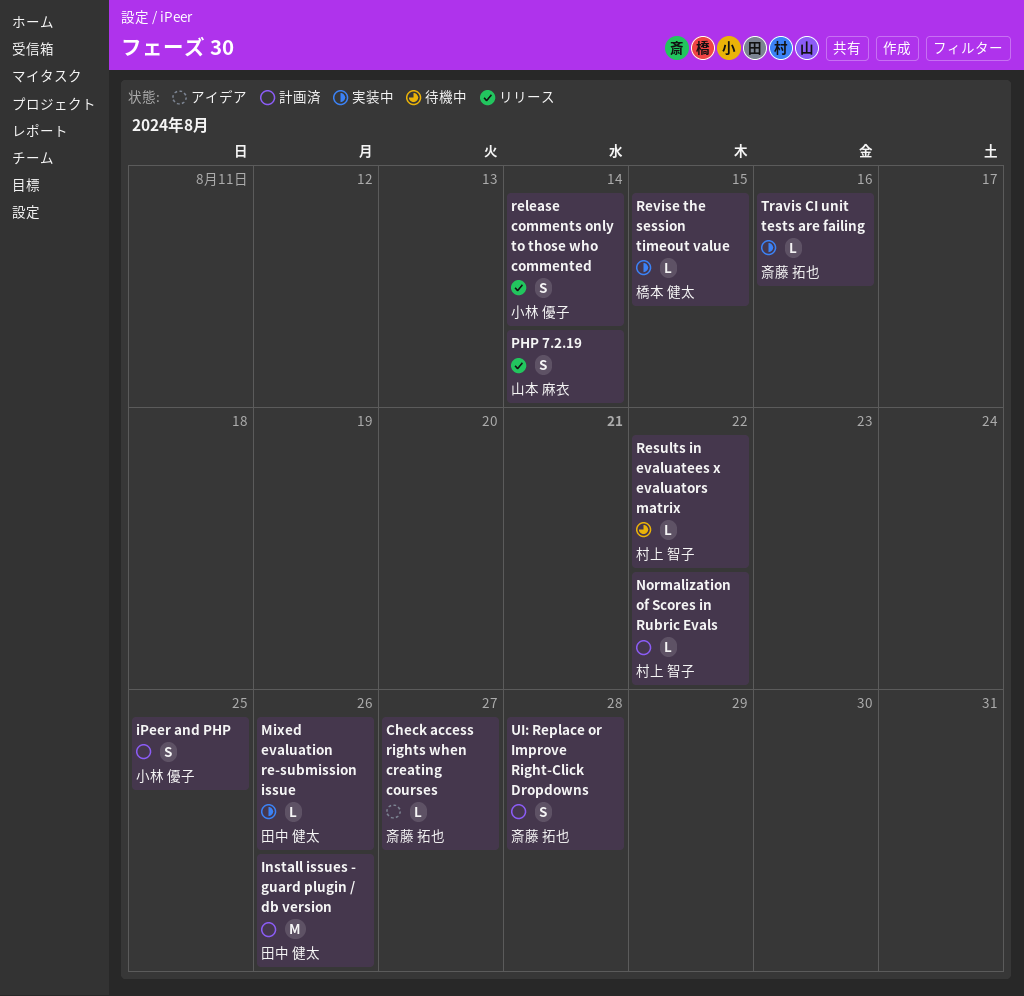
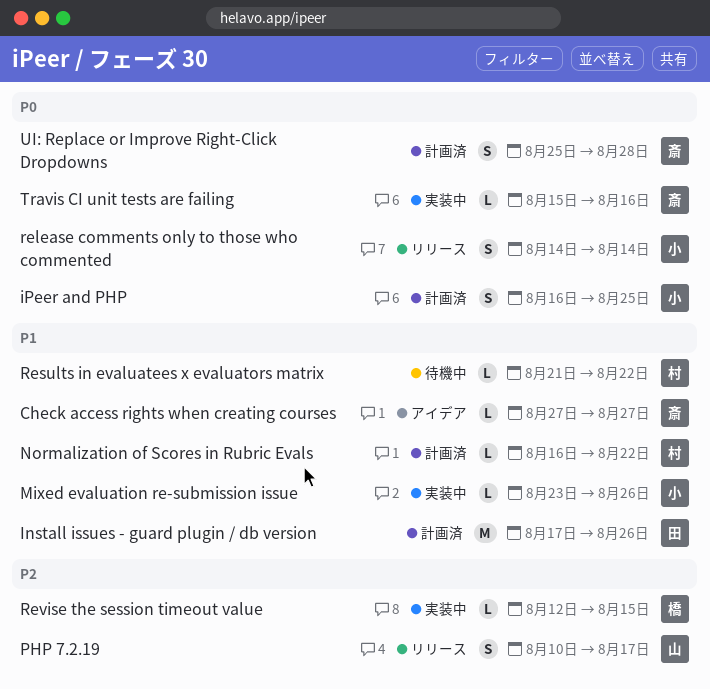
Mixed evaluation re-submission issue, owner: 田中 健太 -> 小林 優子
PHP 7.2.19, due: Aug 14 -> Aug 17

